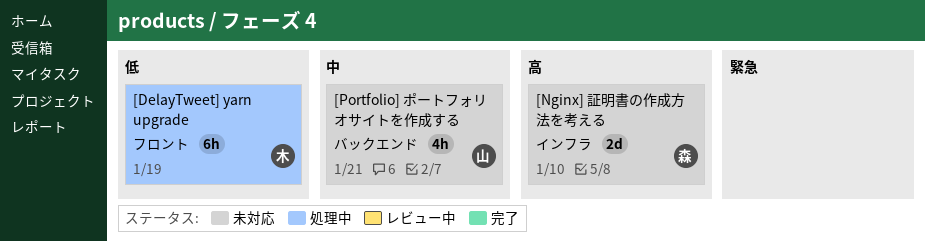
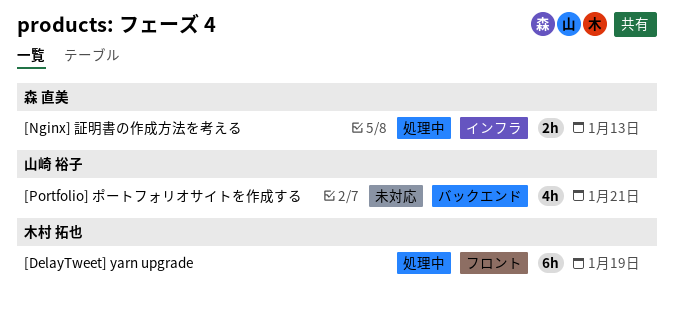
[Nginx] 証明書の作成方法を考える, status: 未対応 -> 処理中
[Nginx] 証明書の作成方法を考える, estimate: 2d -> 2h
[Nginx] 証明書の作成方法を考える, due: Jan 10 -> Jan 13

